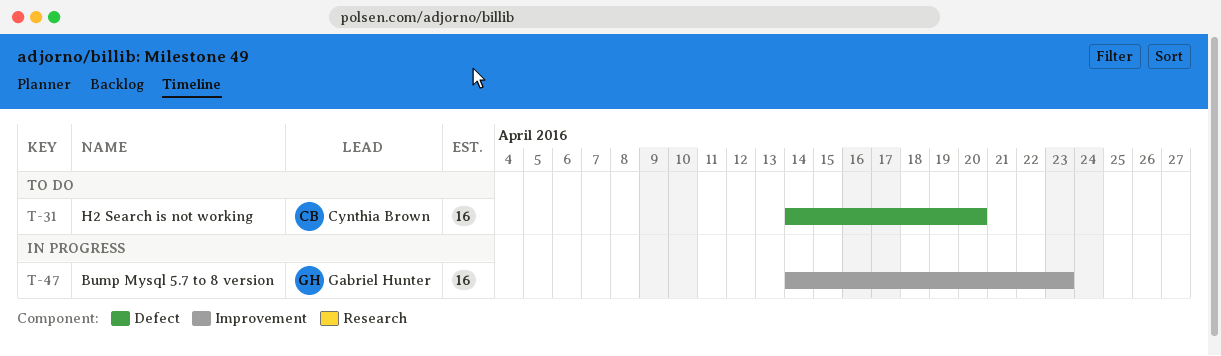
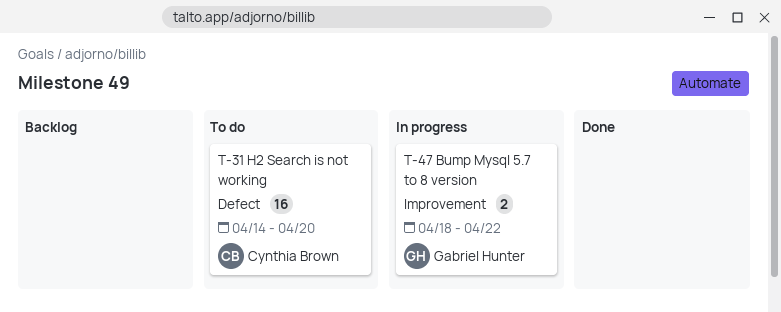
T-47, estimate: 16 -> 2
T-47, start: Apr 14 -> Apr 18
T-47, due: Apr 23 -> Apr 22

